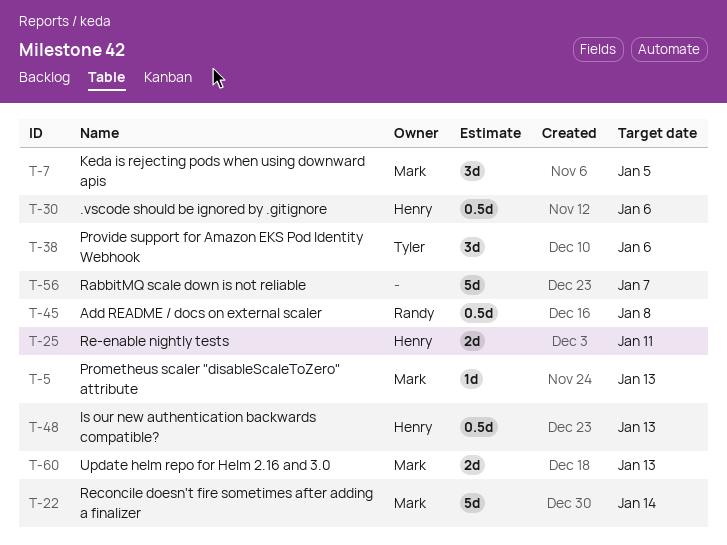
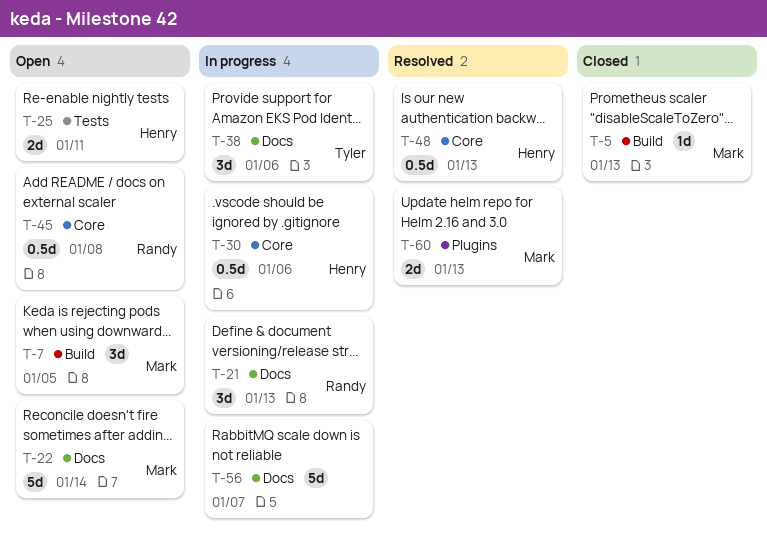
T-21: none -> present

